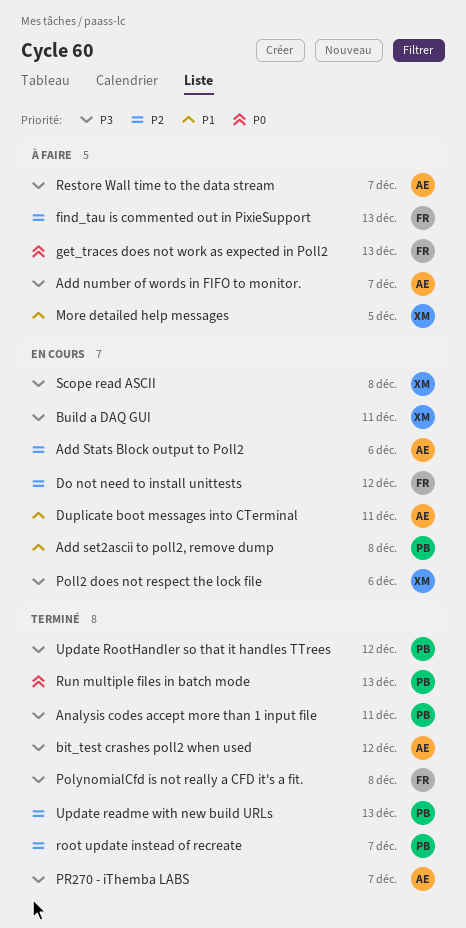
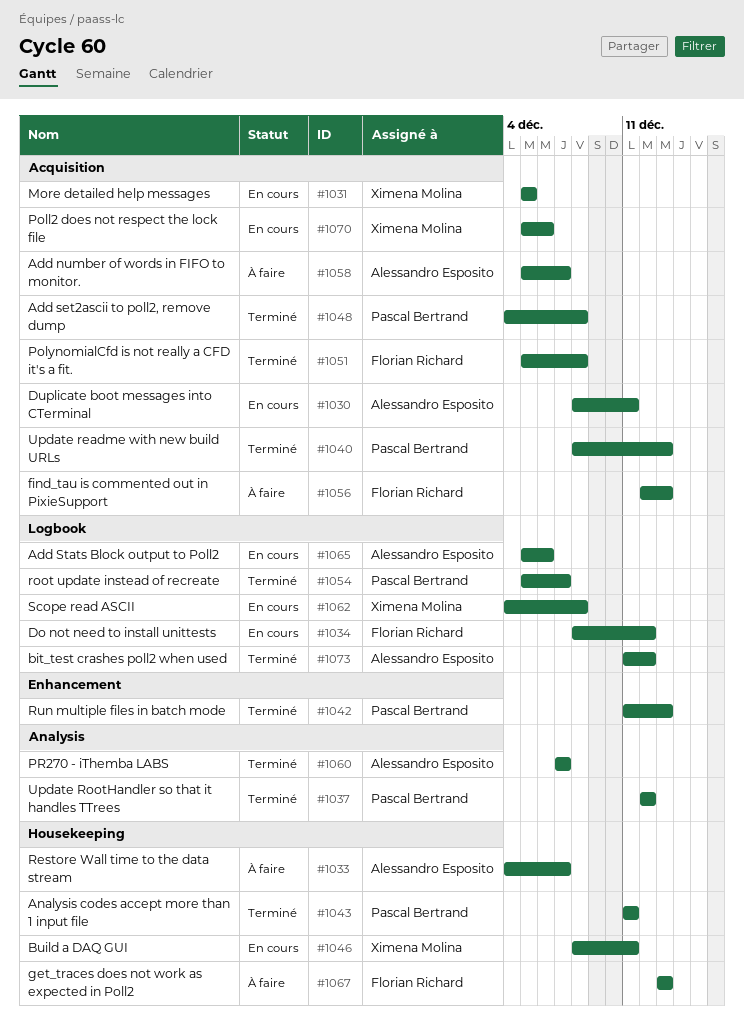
Add set2ascii to poll2, remove dump, status: En cours -> Terminé
More detailed help messages, status: À faire -> En cours

